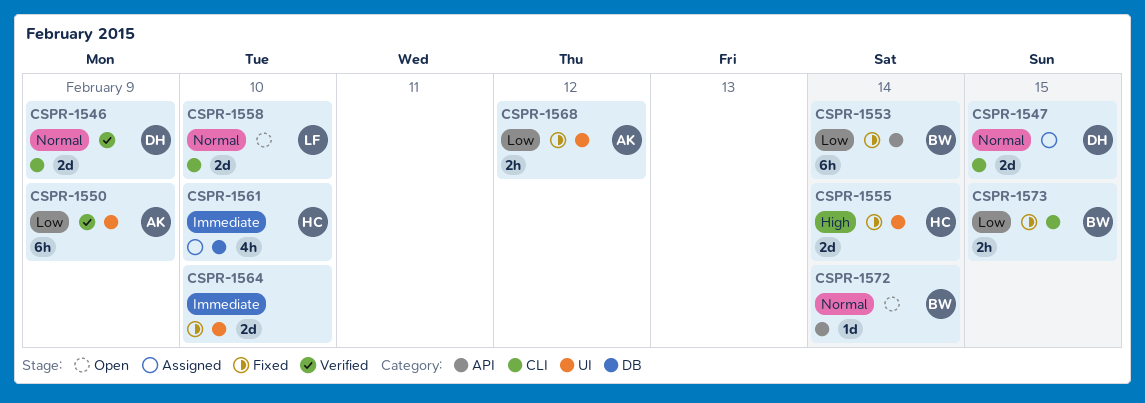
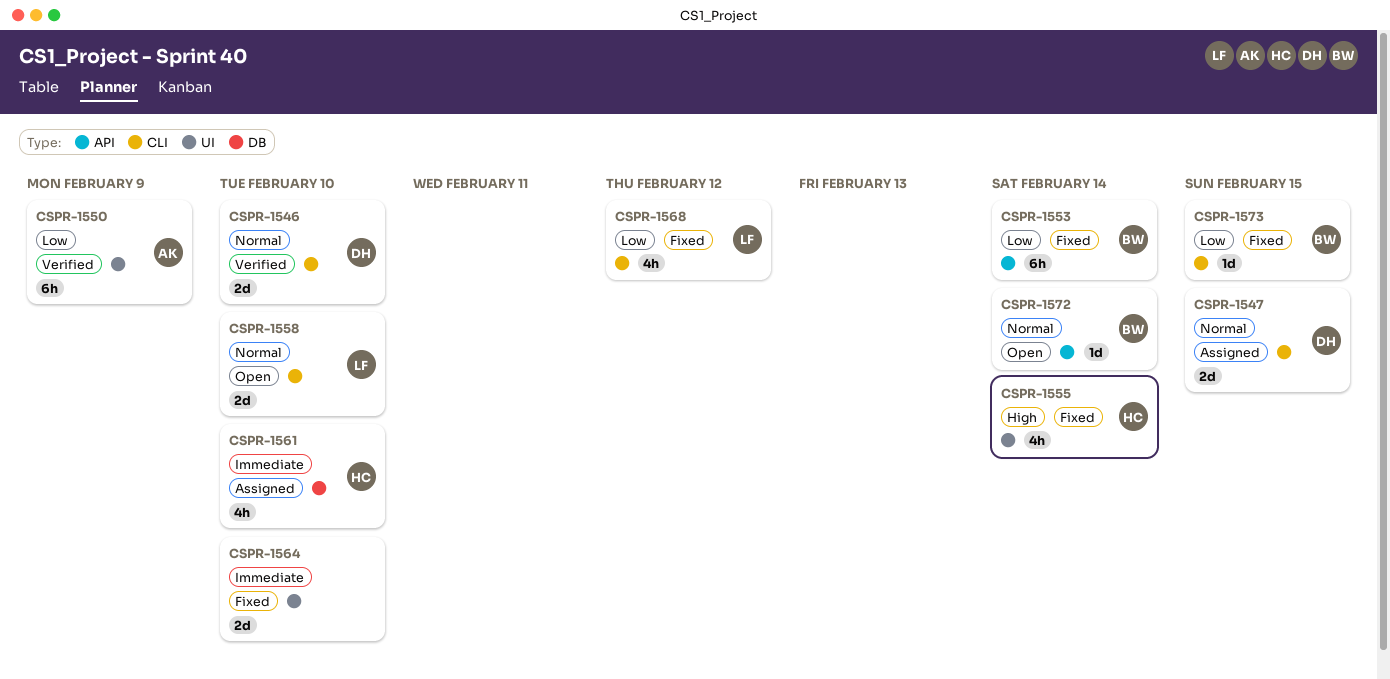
CSPR-1546, due: Feb 9 -> Feb 10
CSPR-1555, estimate: 2d -> 4h
CSPR-1568, owner: AK -> LF
CSPR-1568, label: UI -> CLI
CSPR-1568, estimate: 2h -> 4h
CSPR-1573, estimate: 2h -> 1d

